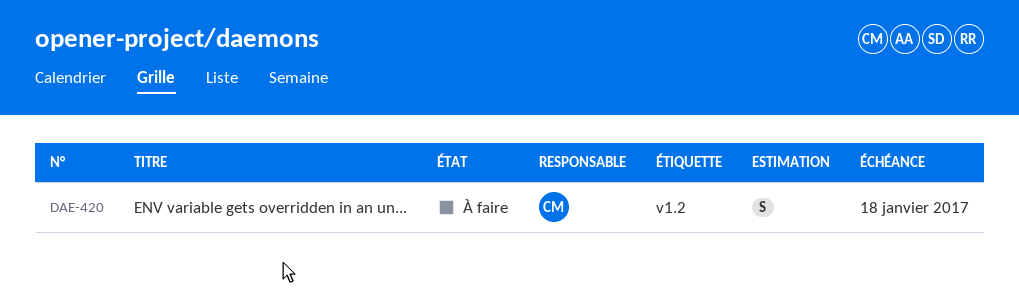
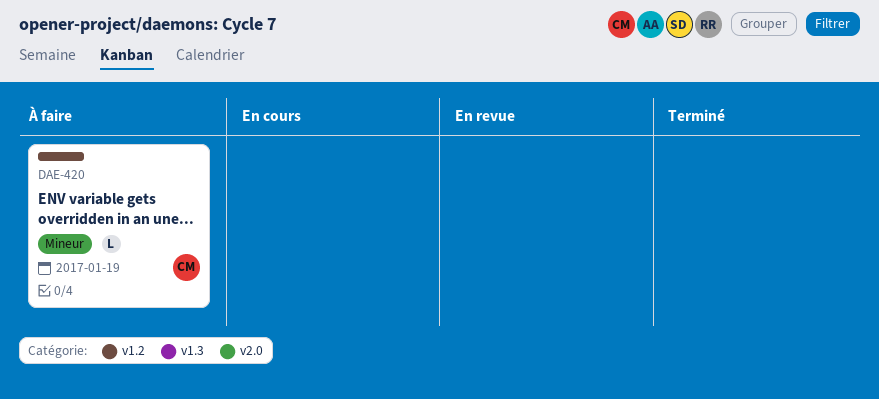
DAE-420, estimate: S -> L
DAE-420, due: Jan 18 -> Jan 19

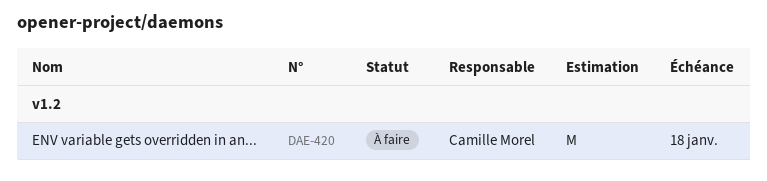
DAE-420, estimate: L -> M
DAE-420, due: Jan 19 -> Jan 18

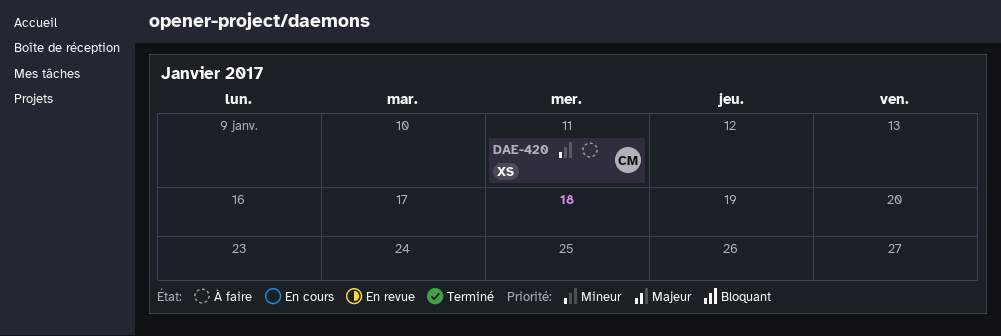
DAE-420, estimate: M -> XS
DAE-420, due: Jan 18 -> Jan 11

